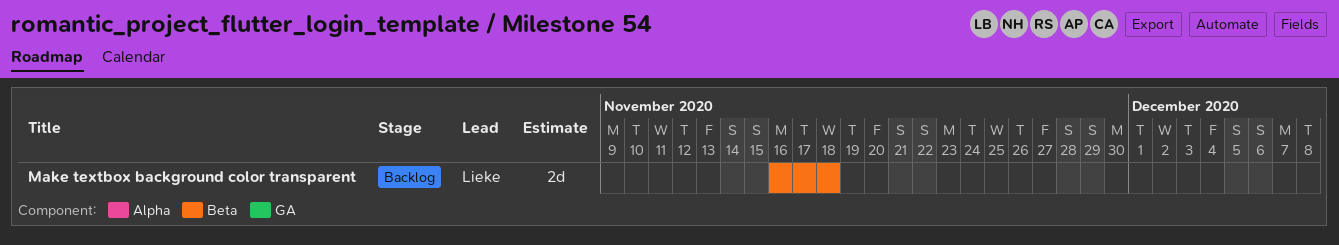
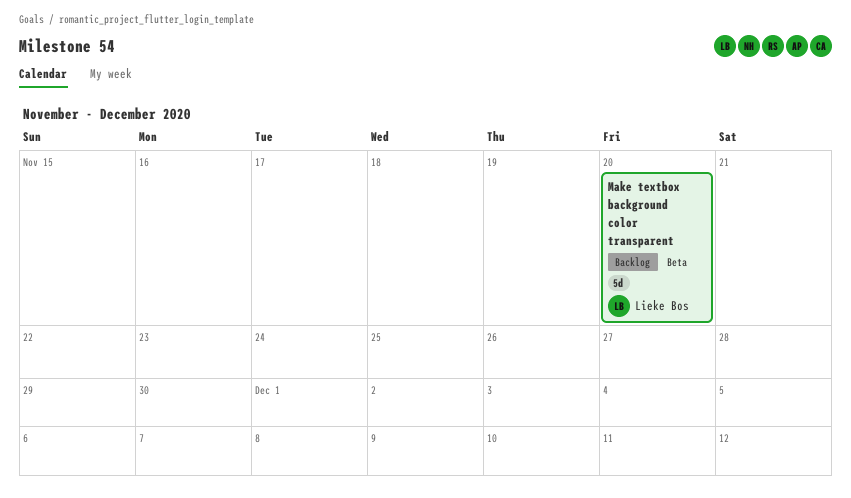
Make textbox background color transparent, estimate: 2d -> 5d
Make textbox background color transparent, due: Nov 18 -> Nov 20

